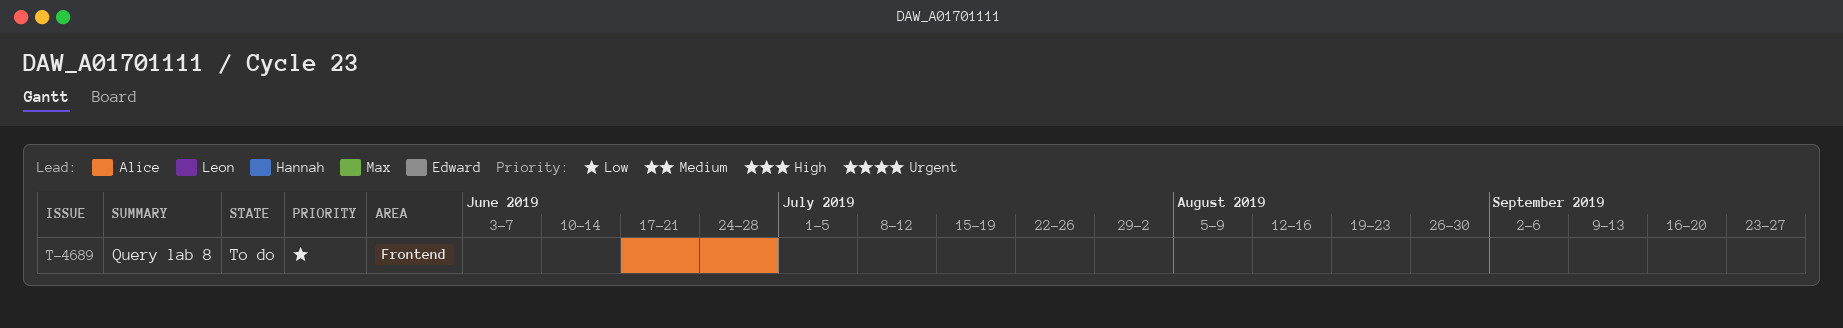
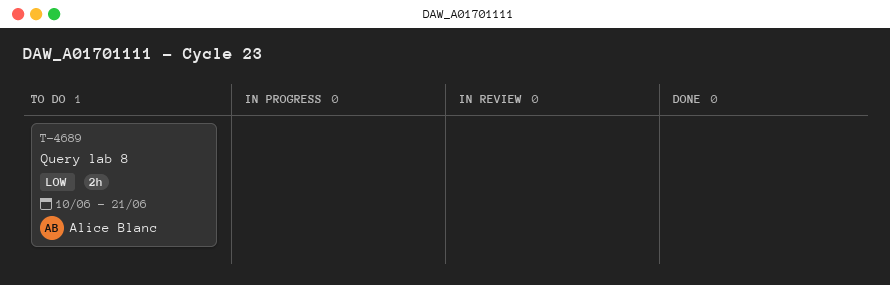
T-4689, start: Jun 17 -> Jun 10
T-4689, due: Jun 28 -> Jun 21

